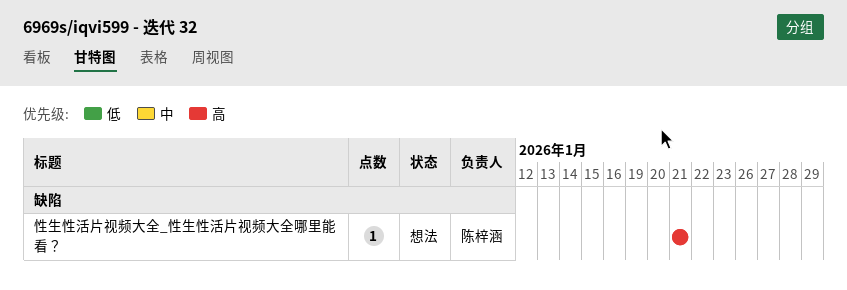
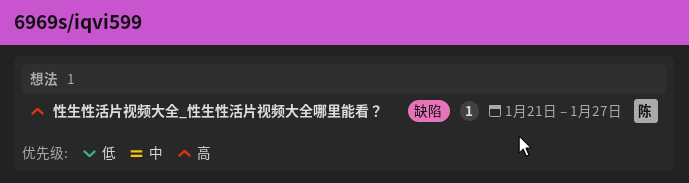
性生性活片视频大全_性生性活片视频大全哪里能看？, due: Jan 21 -> Jan 27

